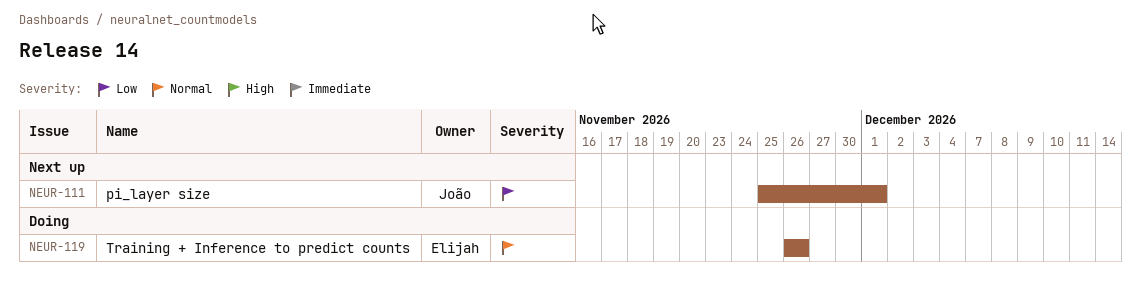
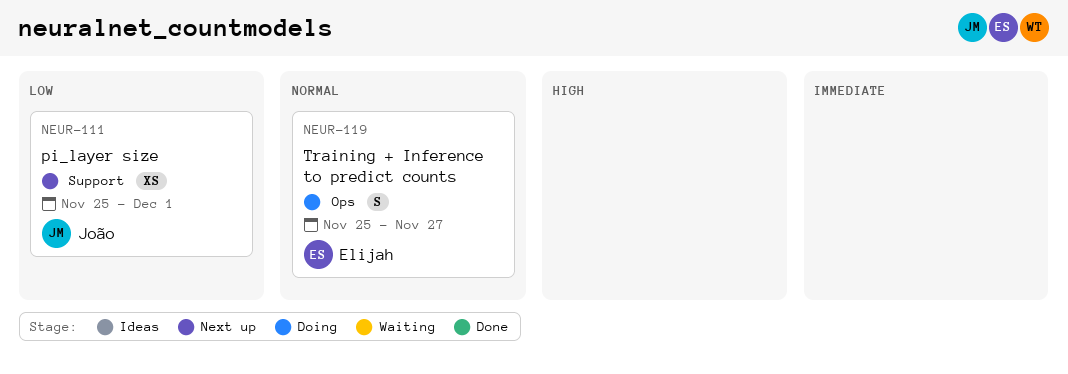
NEUR-119, start: Nov 26 -> Nov 25
NEUR-119, due: Nov 26 -> Nov 27

